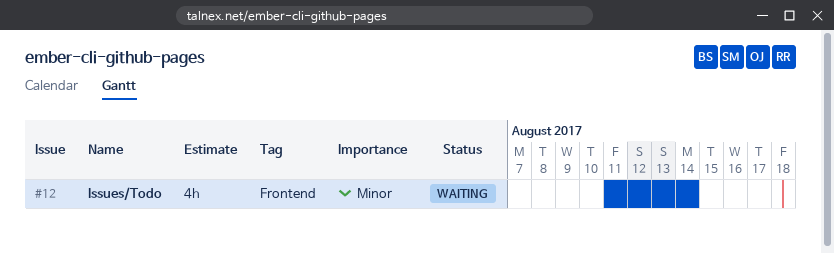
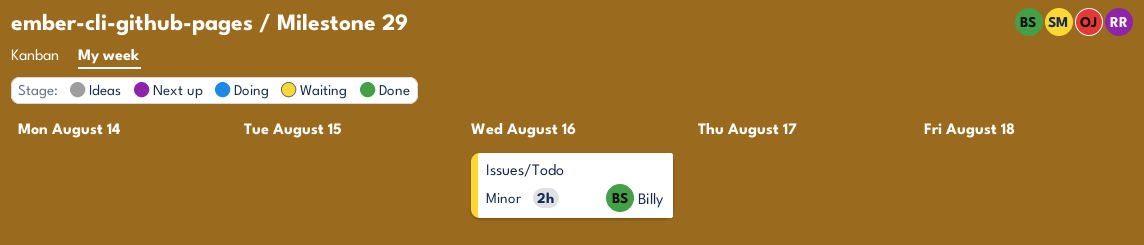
Issues/Todo, estimate: 4h -> 2h
Issues/Todo, due: Aug 14 -> Aug 16

